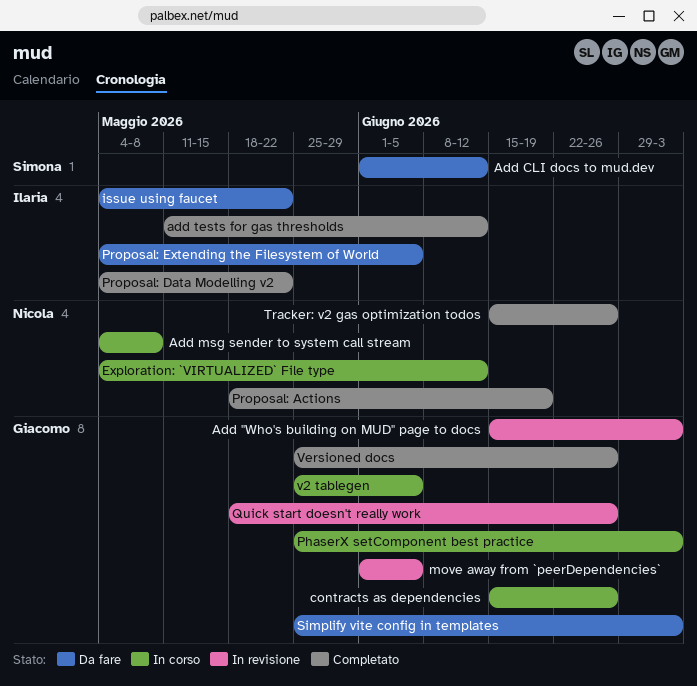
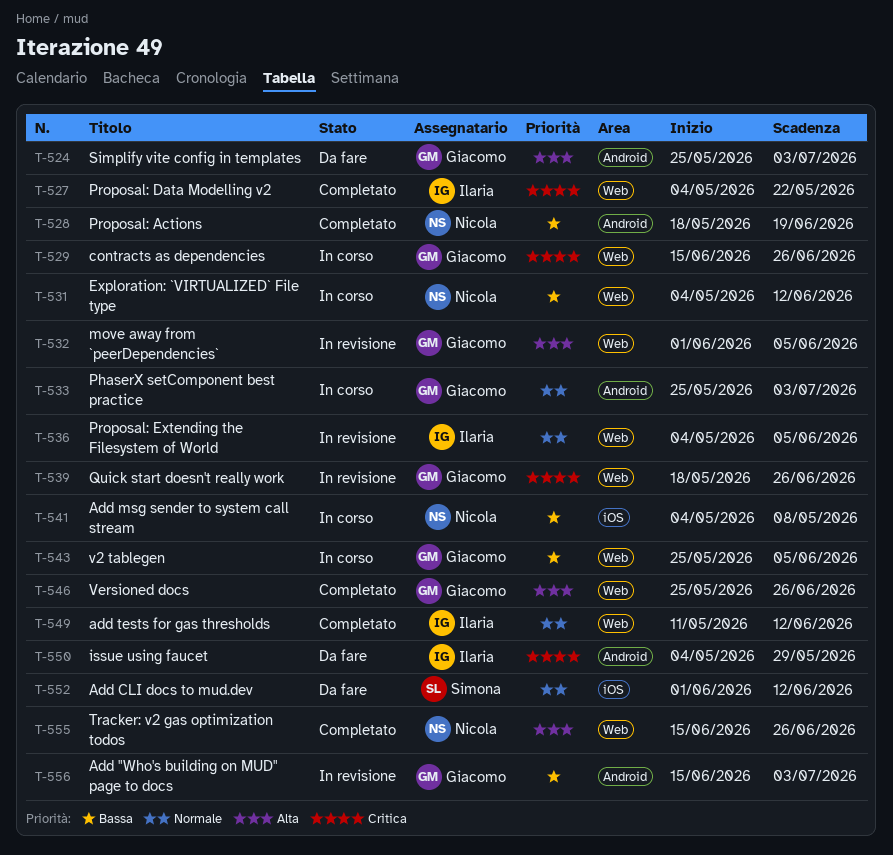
issue using faucet, due: May 22 -> May 29
Proposal: Extending the Filesystem of World, status: Da fare -> In revisione

